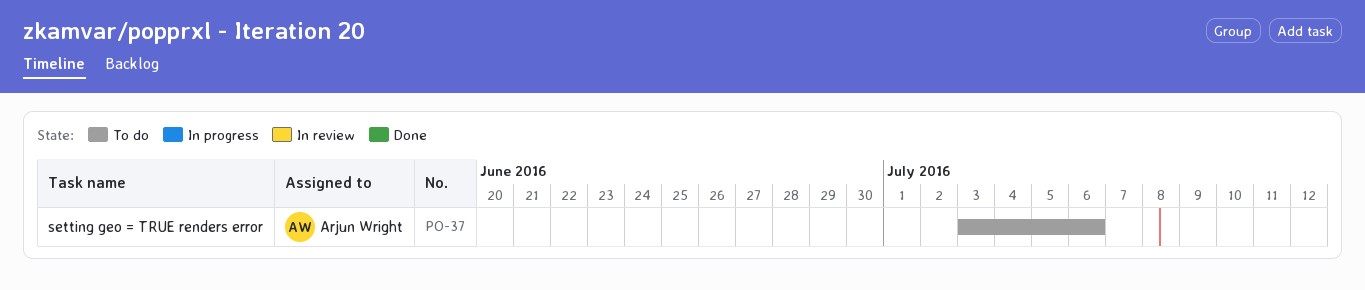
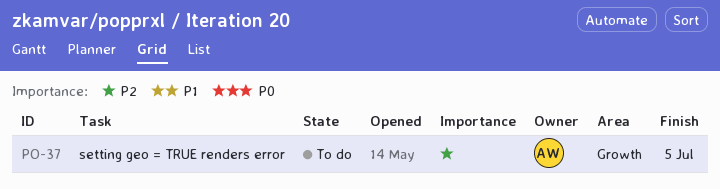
PO-37, due: Jul 6 -> Jul 5

